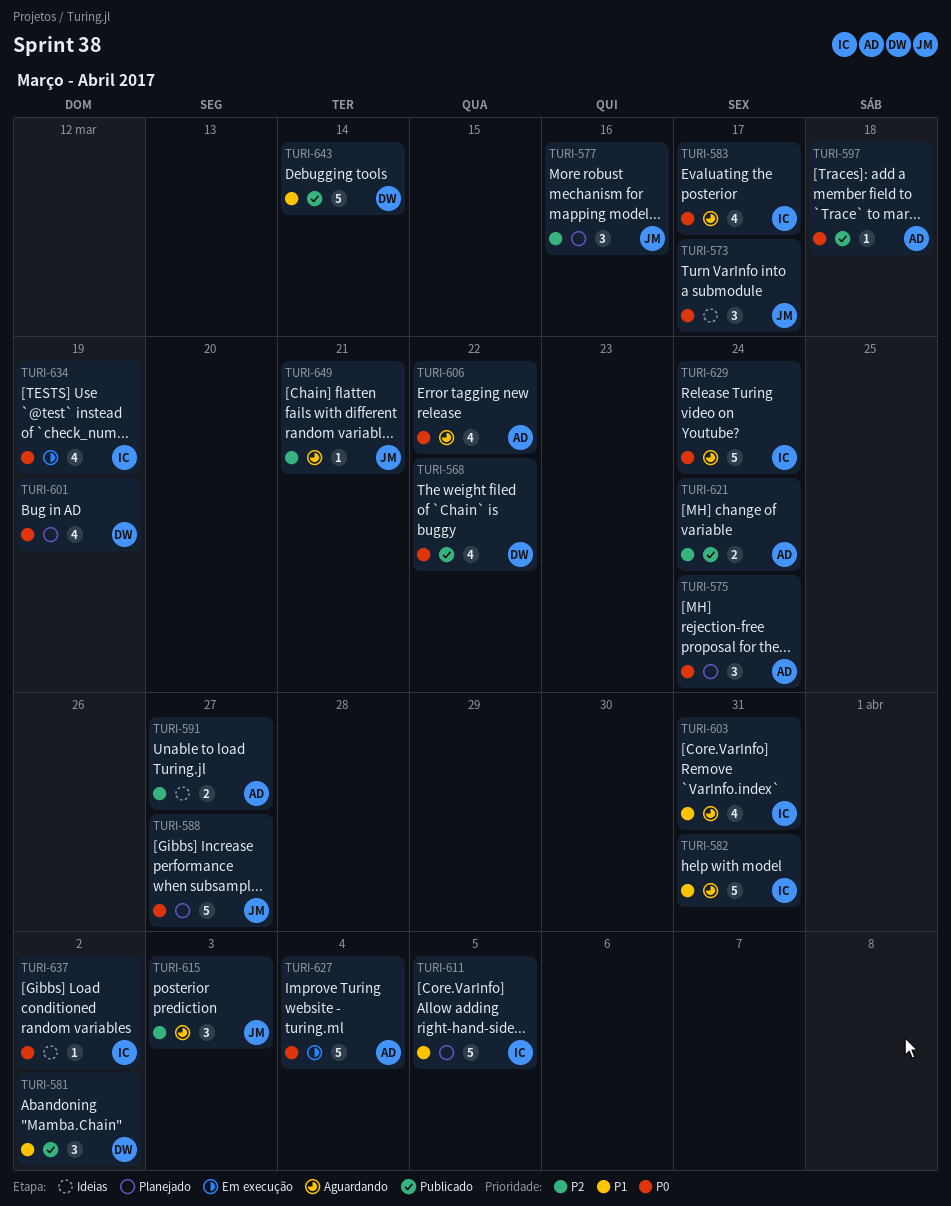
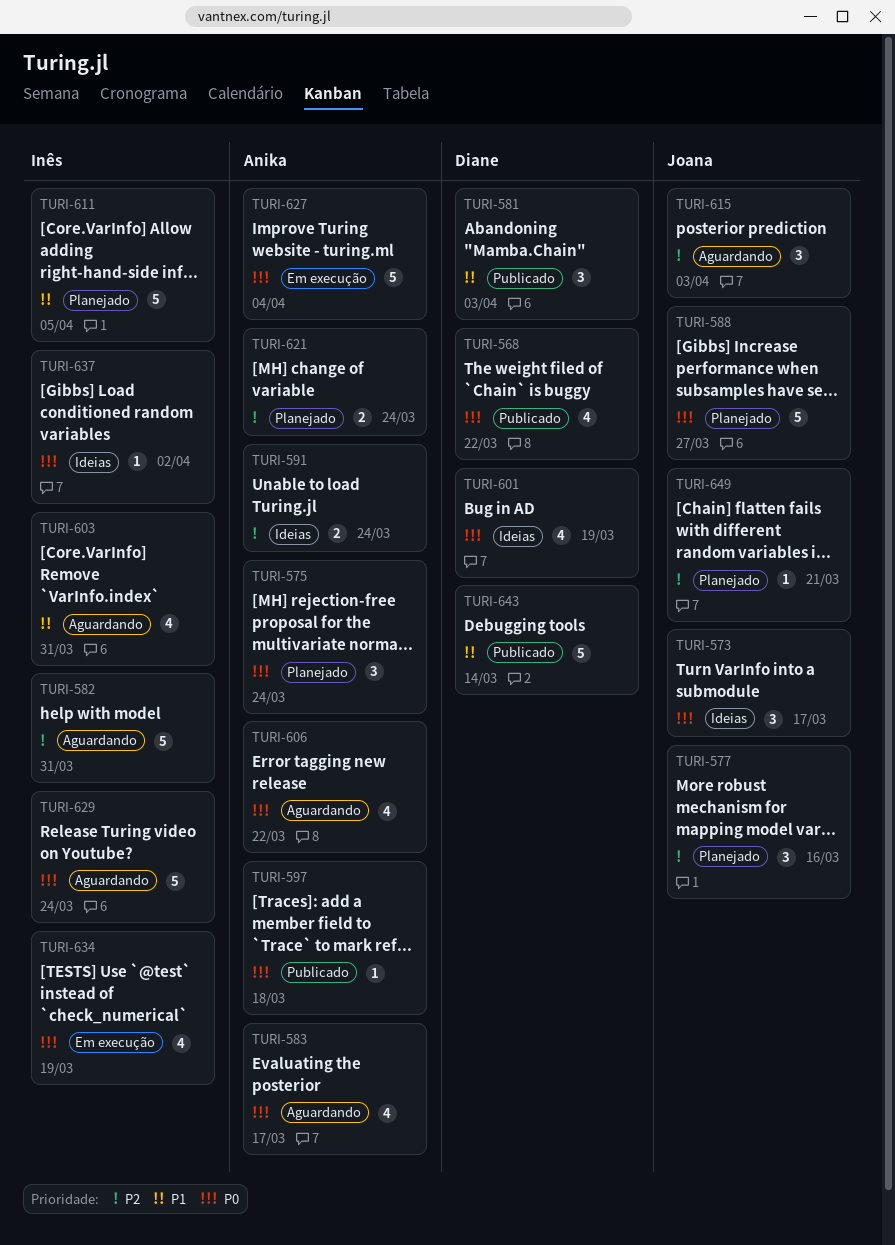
TURI-581, due: Apr 2 -> Apr 3
TURI-582, priority: P1 -> P2
TURI-583, owner: Inês -> Anika
TURI-591, due: Mar 27 -> Mar 24
TURI-601, status: Planejado -> Ideias
TURI-621, status: Publicado -> Planejado
TURI-649, status: Aguardando -> Planejado

